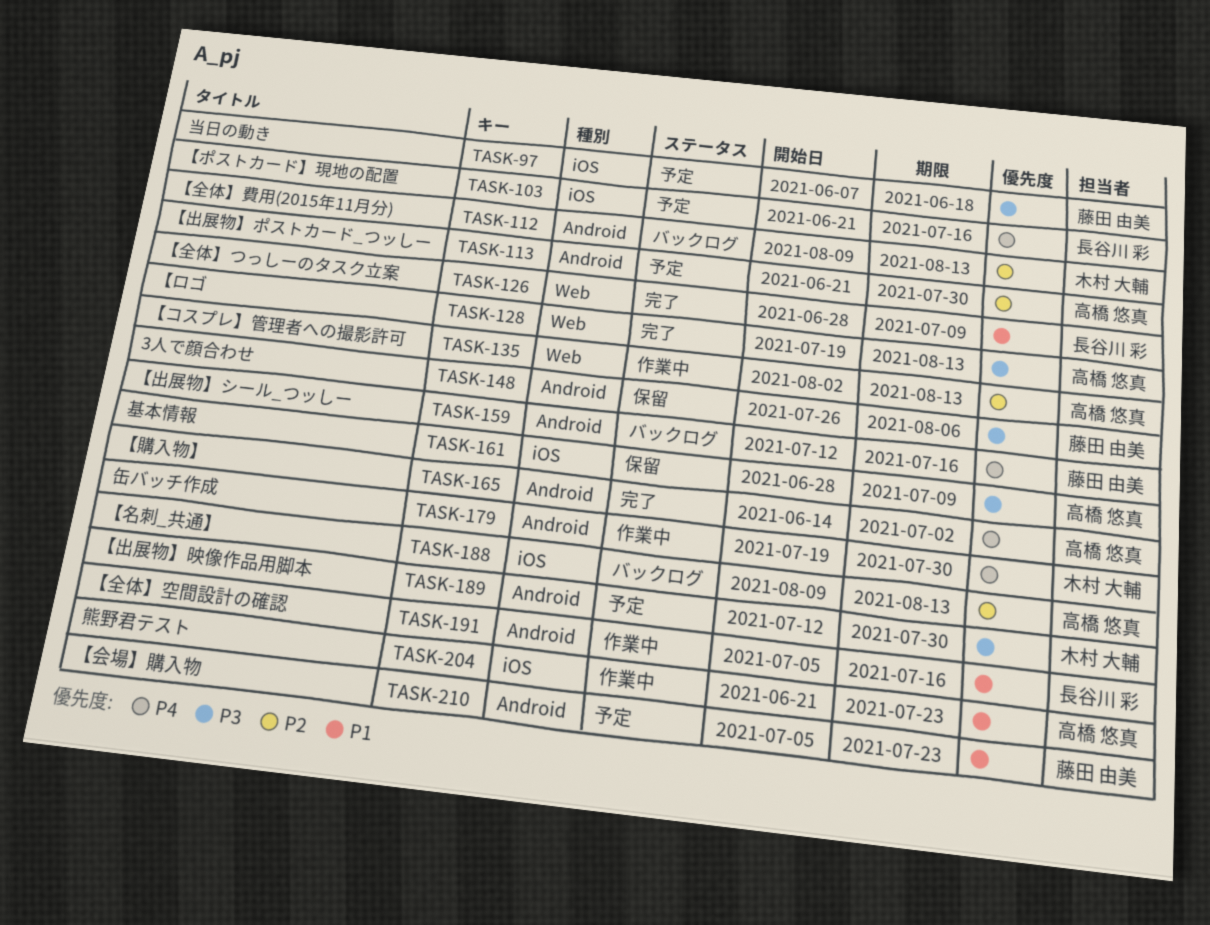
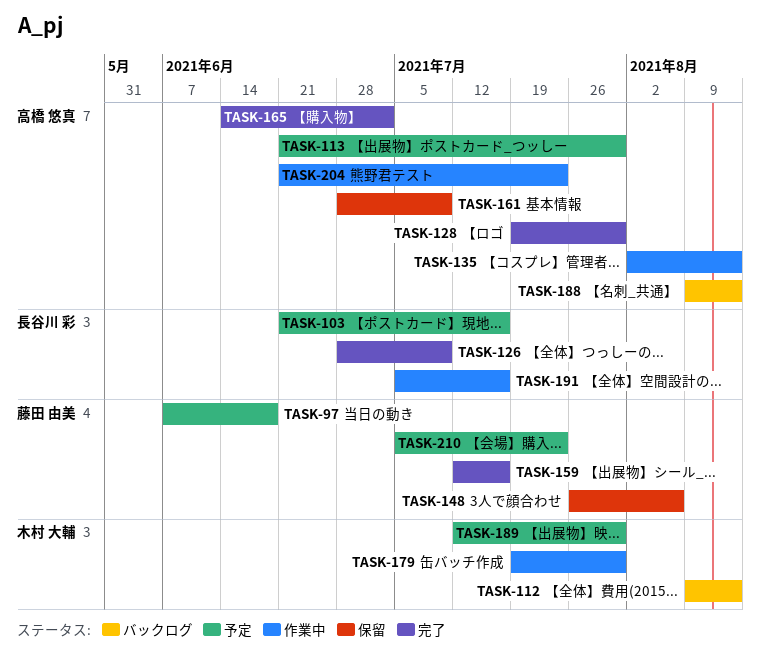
TASK-128, due: Aug 13 -> Jul 30
TASK-159, status: バックログ -> 完了

